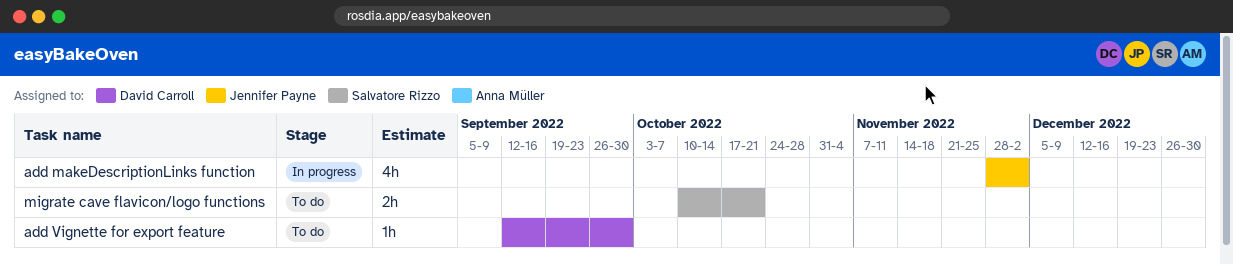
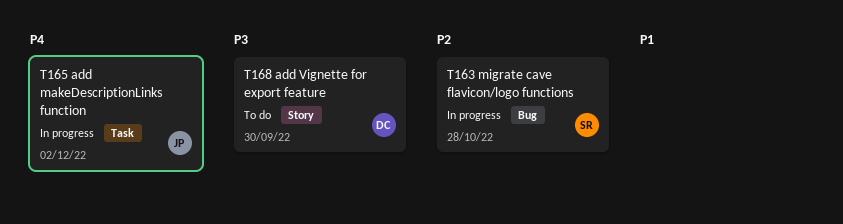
migrate cave flavicon/logo functions, status: To do -> In progress
migrate cave flavicon/logo functions, due: Oct 21 -> Oct 28

